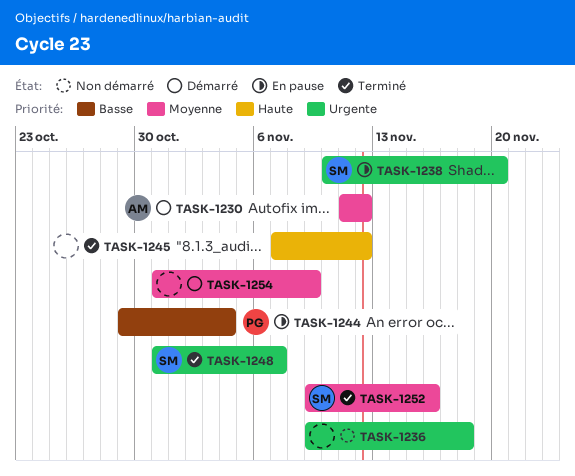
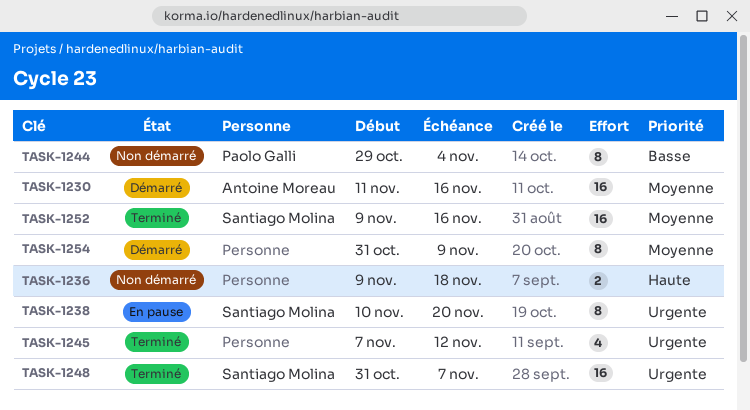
TASK-1230, due: Nov 12 -> Nov 16
TASK-1236, priority: Urgente -> Haute
TASK-1244, status: En pause -> Non démarré
TASK-1245, priority: Haute -> Urgente

